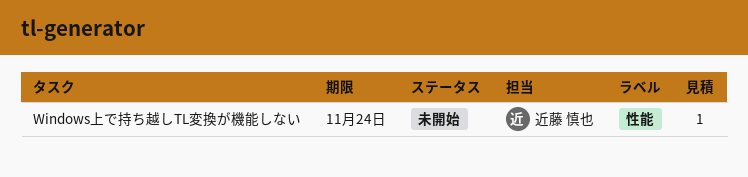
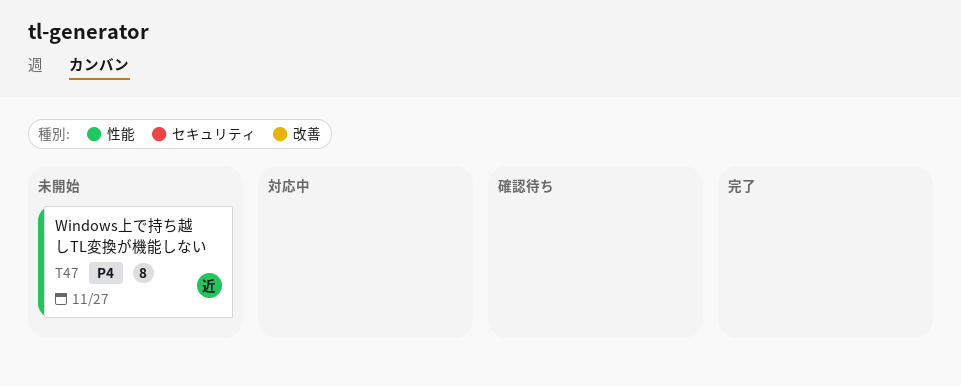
Windows上で持ち越しTL変換が機能しない, estimate: 1 -> 8
Windows上で持ち越しTL変換が機能しない, due: Nov 24 -> Nov 27

